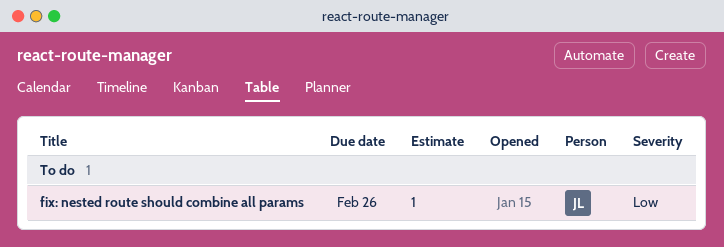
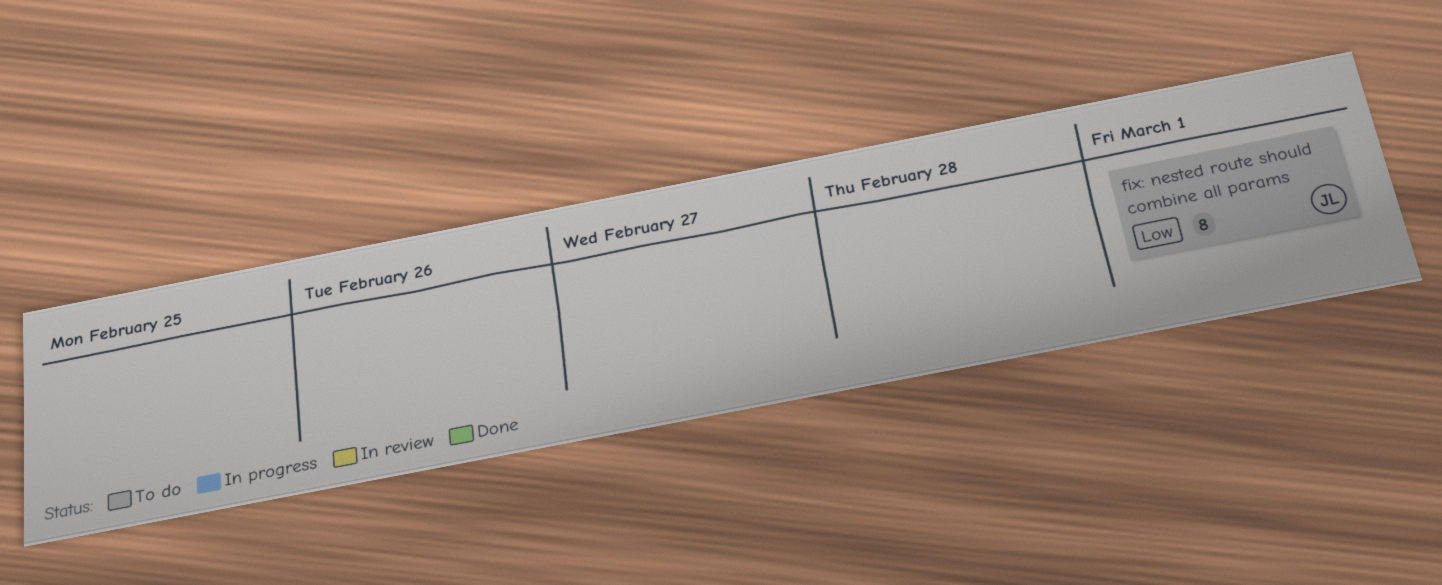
fix: nested route should combine all params, estimate: 1 -> 8
fix: nested route should combine all params, due: Feb 26 -> Mar 1

